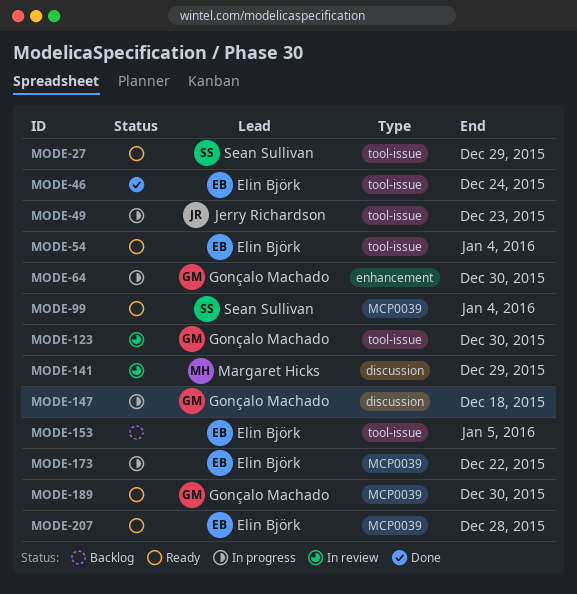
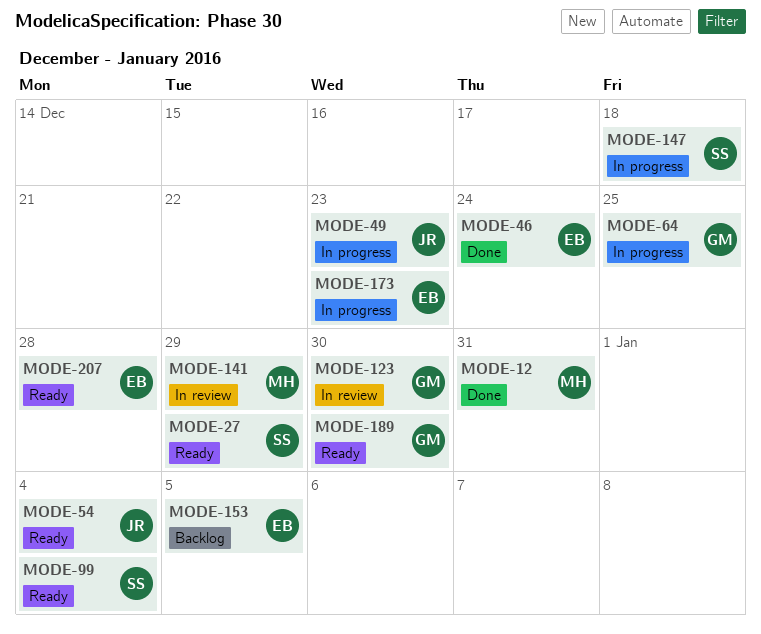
MODE-12: none -> present
MODE-54, owner: Elin Björk -> Jerry Richardson
MODE-64, due: Dec 30 -> Dec 25
MODE-147, owner: Gonçalo Machado -> Sean Sullivan
MODE-173, due: Dec 22 -> Dec 23

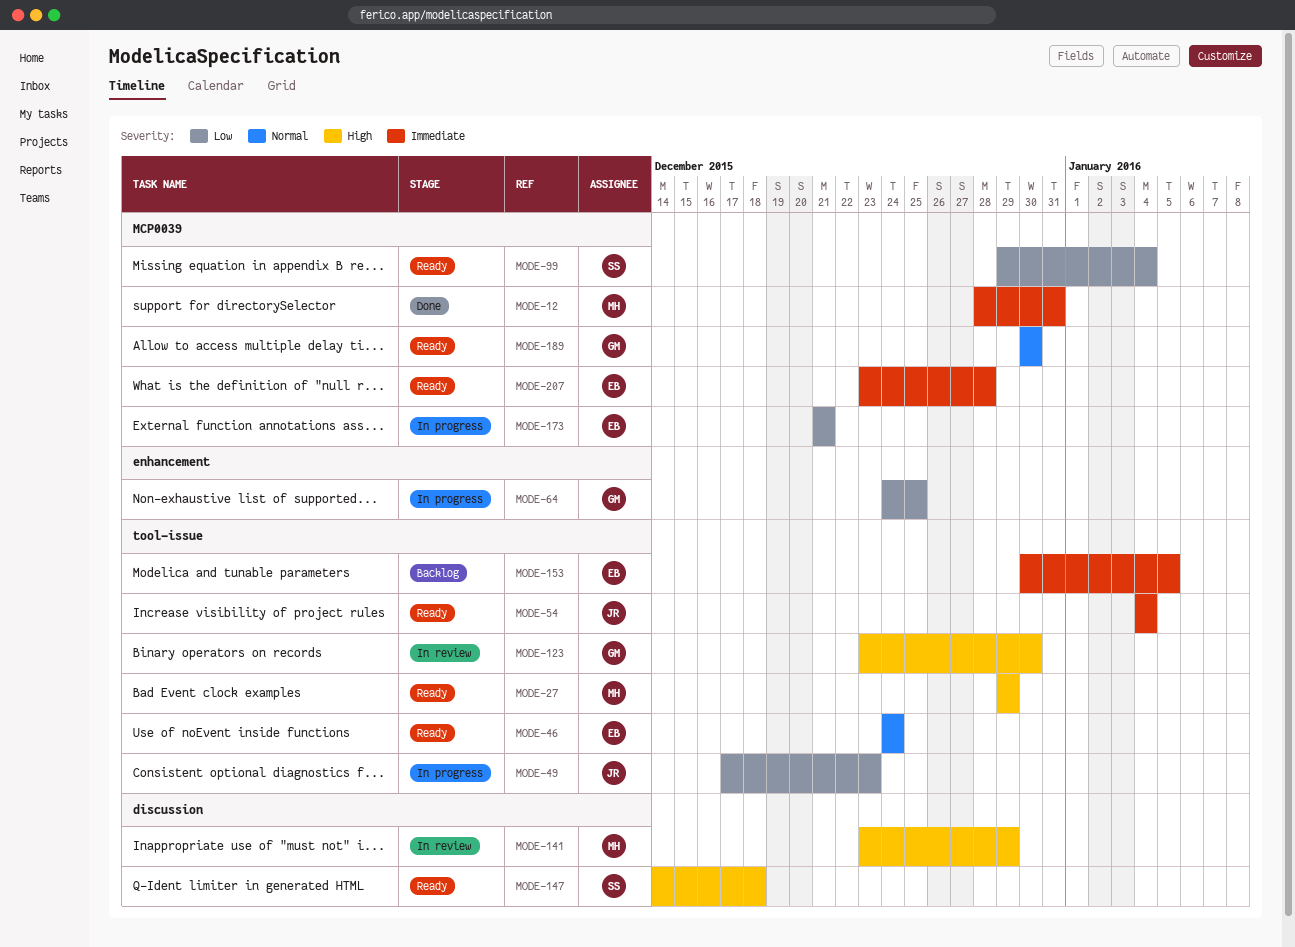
MODE-27, owner: SS -> MH
MODE-46, status: Done -> Ready
MODE-147, status: In progress -> Ready
MODE-173, due: Dec 23 -> Dec 21

